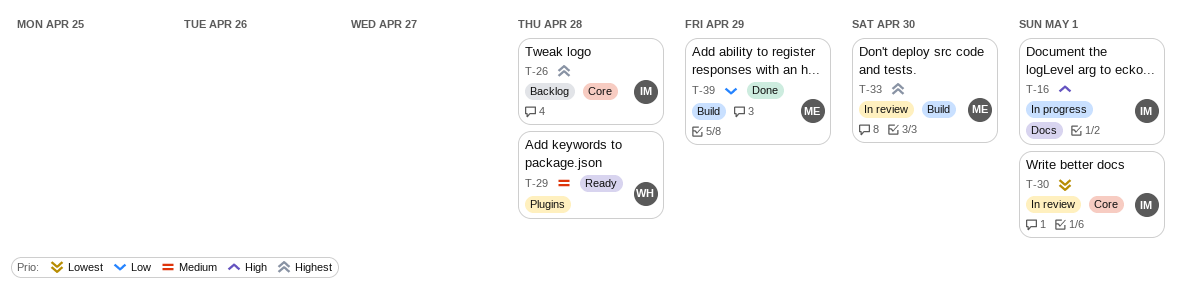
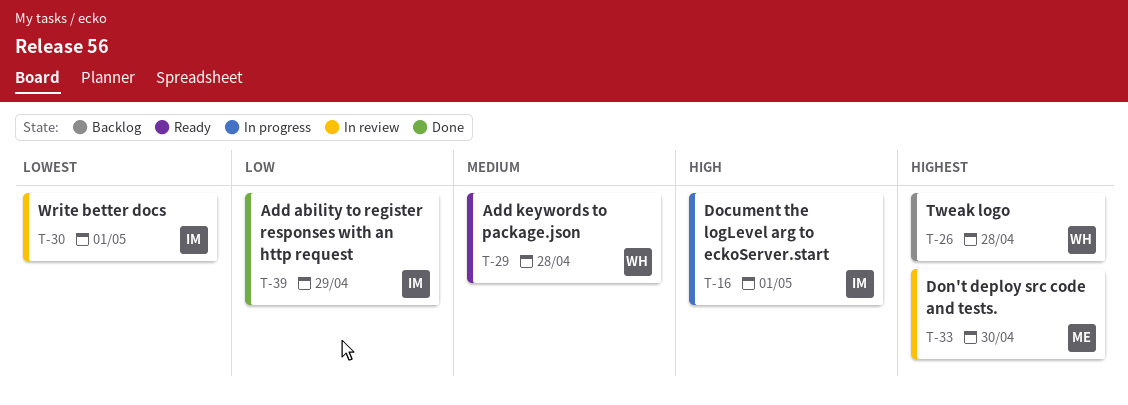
T-26, owner: IM -> WH
T-39, owner: ME -> IM

